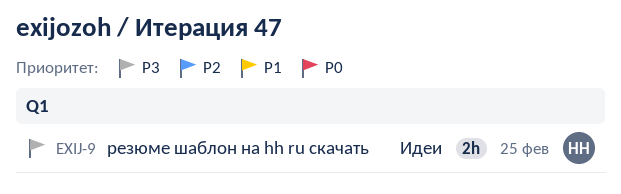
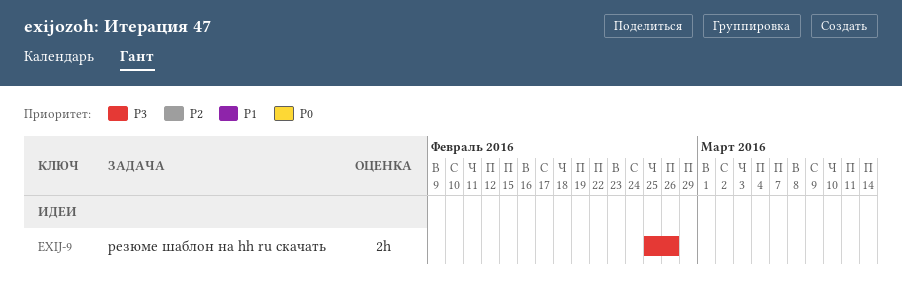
EXIJ-9, due: Feb 25 -> Feb 26

